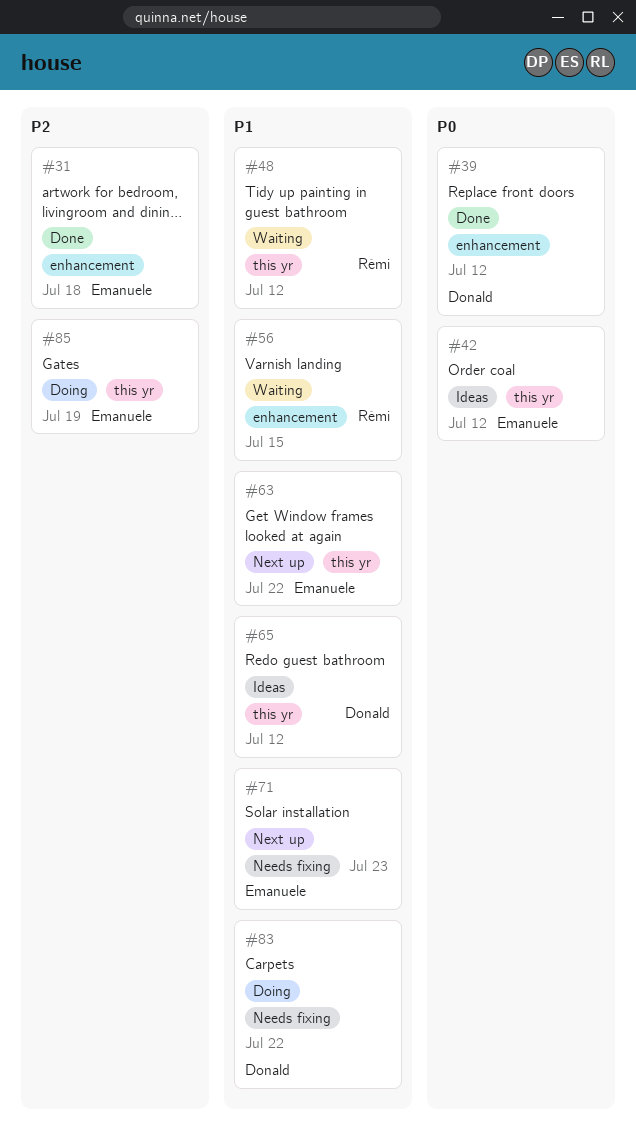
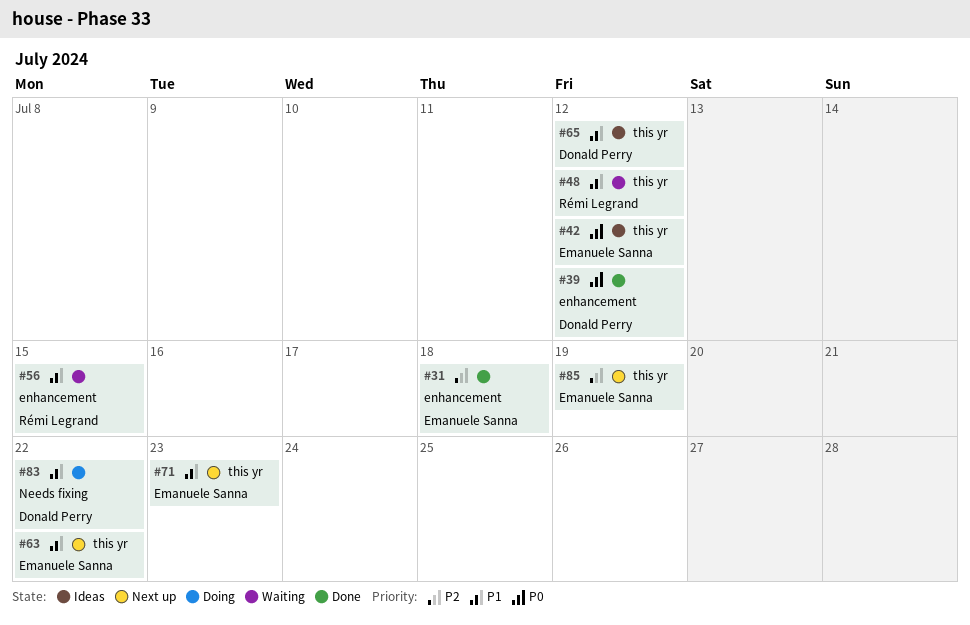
#71, label: Needs fixing -> this yr
#85, status: Doing -> Next up

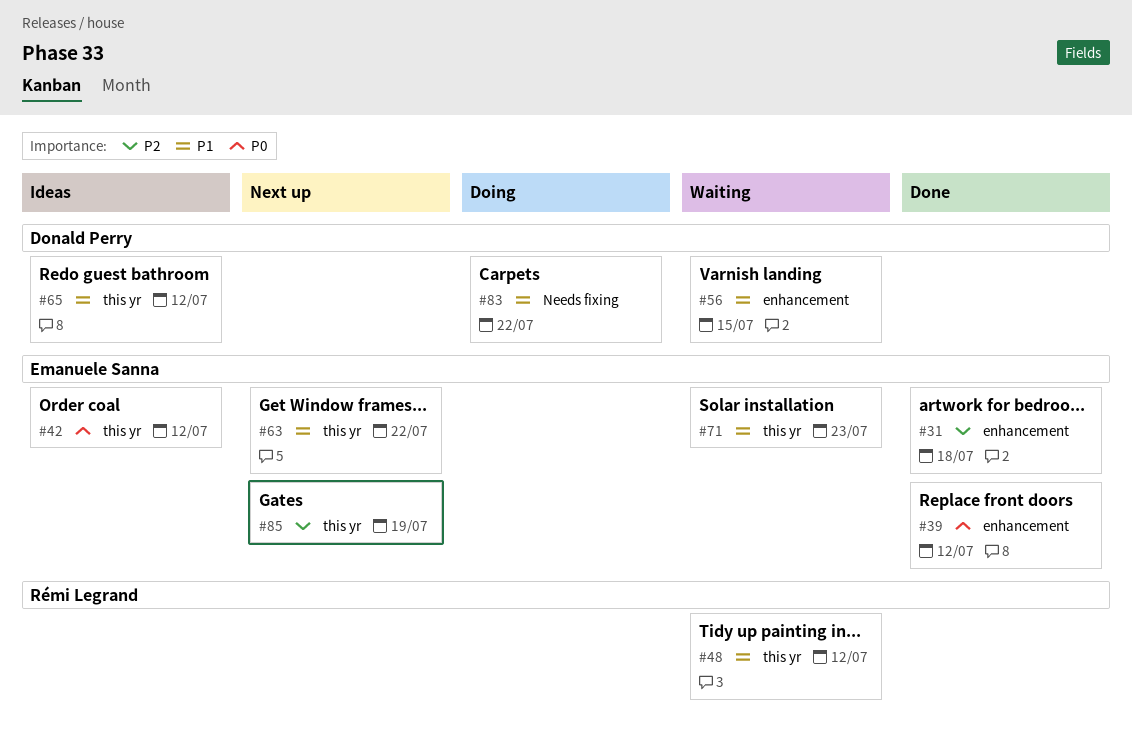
#39, owner: Donald Perry -> Emanuele Sanna
#56, owner: Rémi Legrand -> Donald Perry
#71, status: Next up -> Waiting

